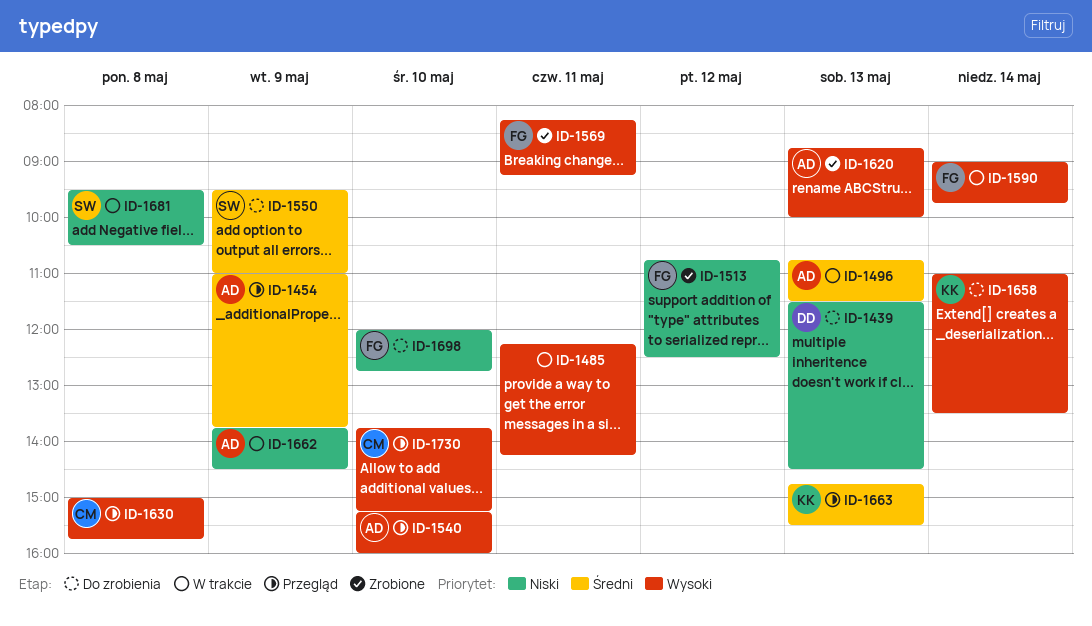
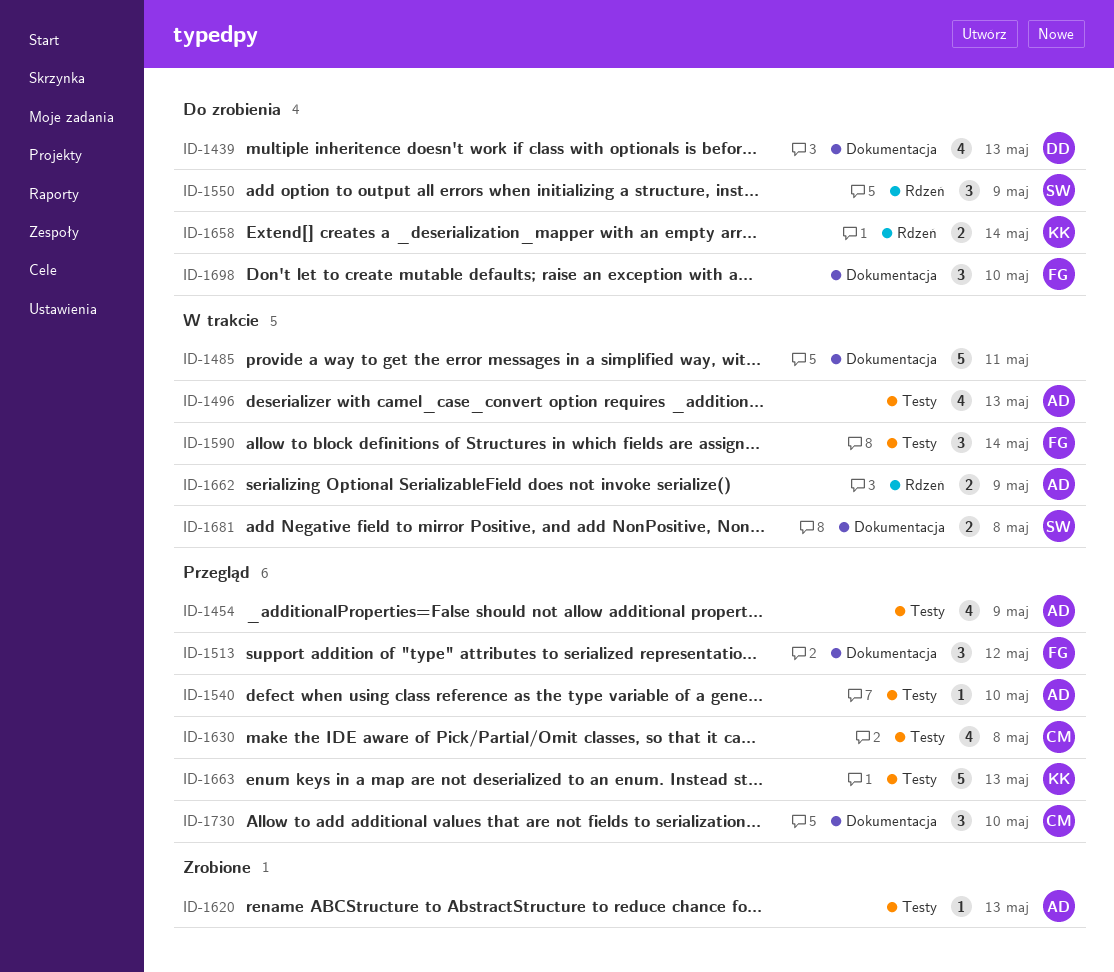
ID-1513, status: Zrobione -> Przegląd
ID-1569: present -> none

